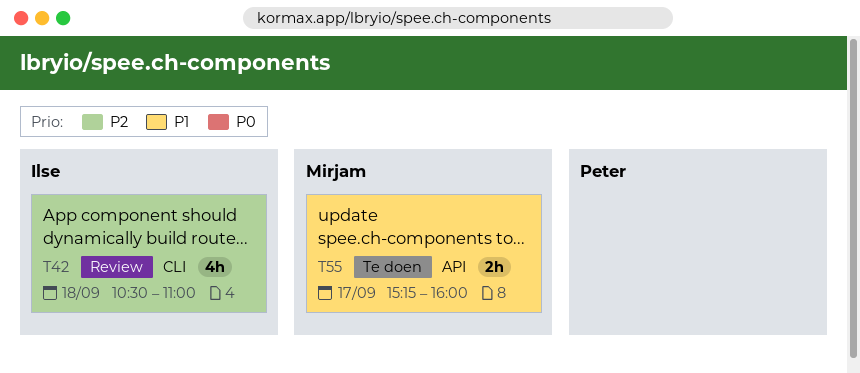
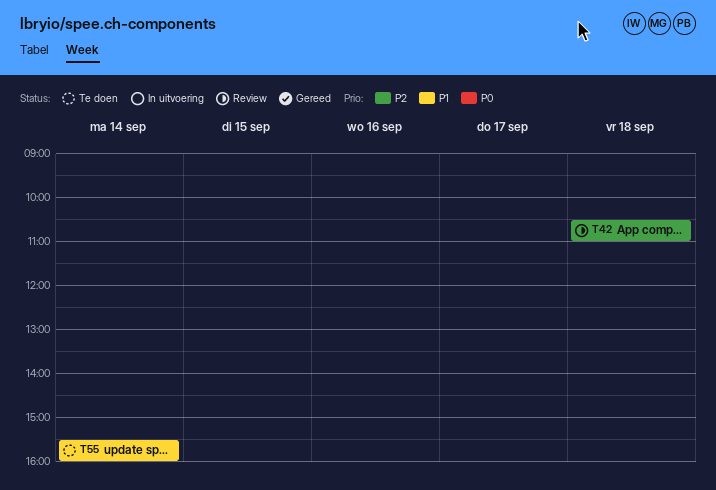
T55, day: Sep 17 -> Sep 14
T55, begins: 15:15 -> 15:30

